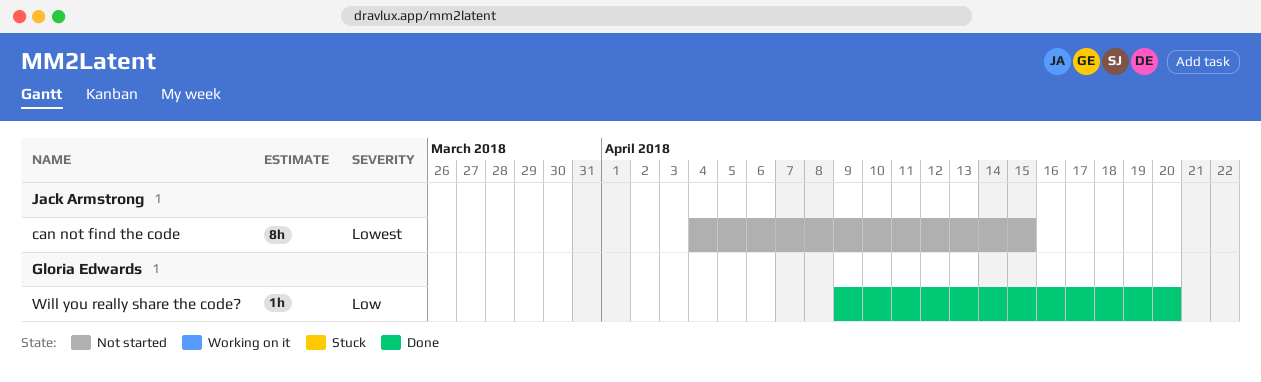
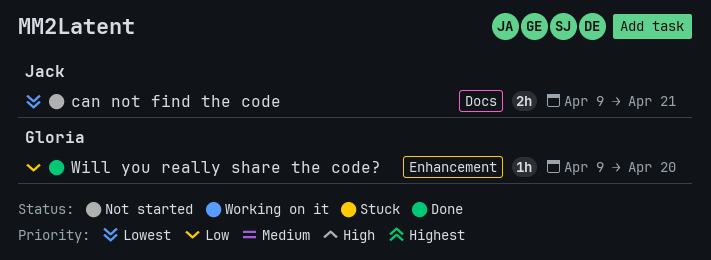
can not find the code, estimate: 8h -> 2h
can not find the code, start: Apr 4 -> Apr 9
can not find the code, due: Apr 15 -> Apr 21

